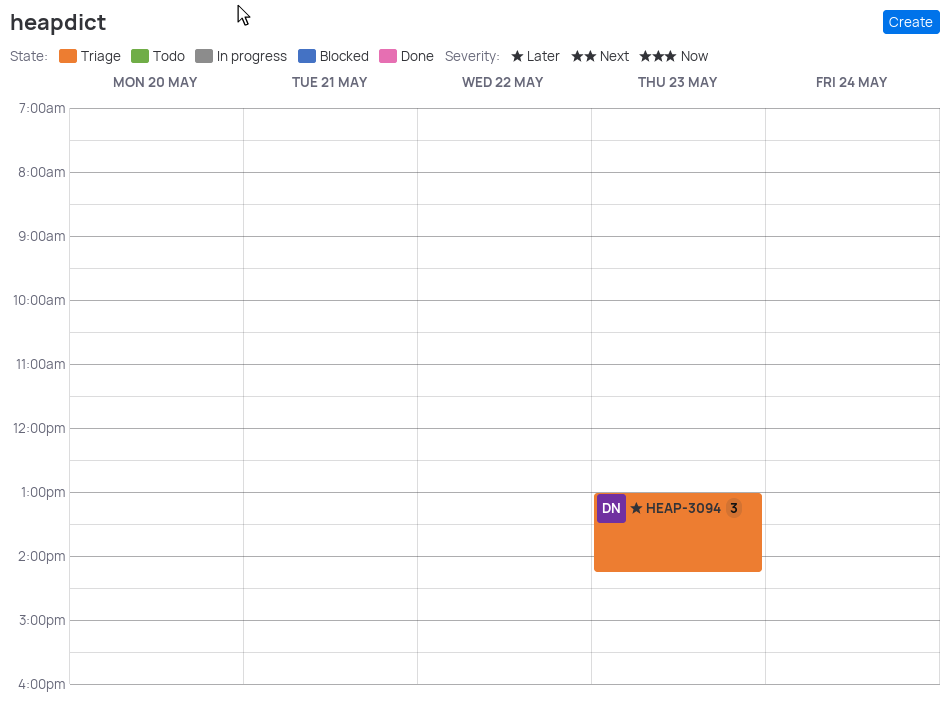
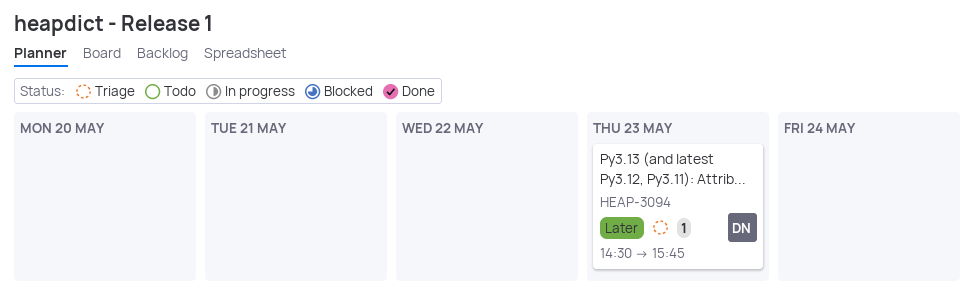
HEAP-3094, estimate: 3 -> 1
HEAP-3094, begins: 13:00 -> 14:30
HEAP-3094, ends: 14:15 -> 15:45

